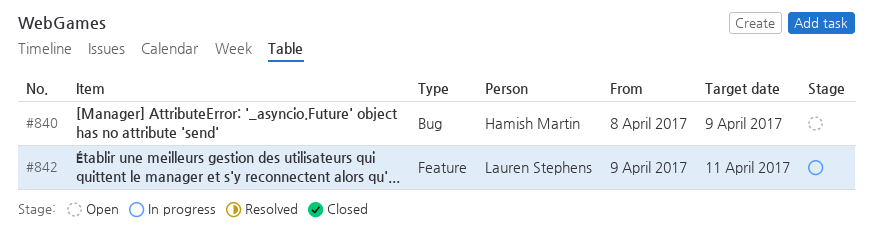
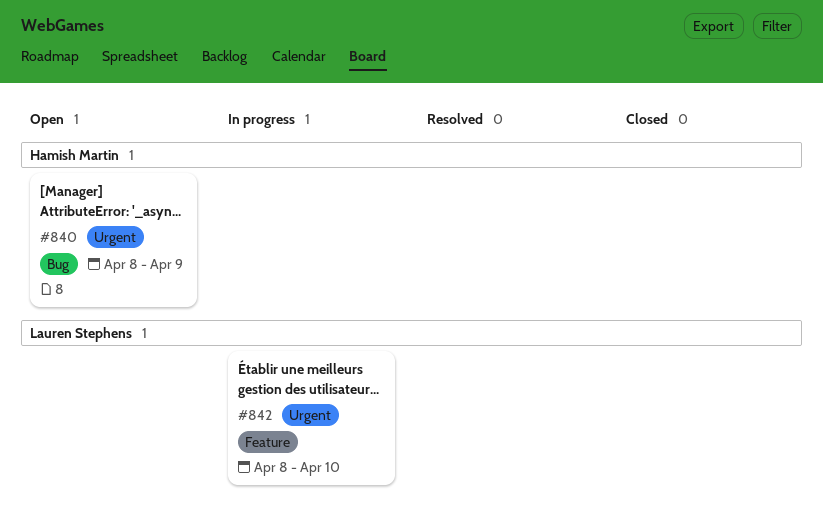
#842, start: Apr 9 -> Apr 8
#842, due: Apr 11 -> Apr 10

